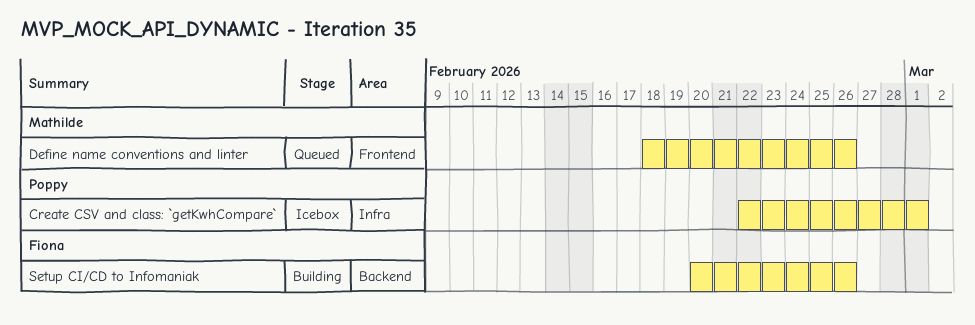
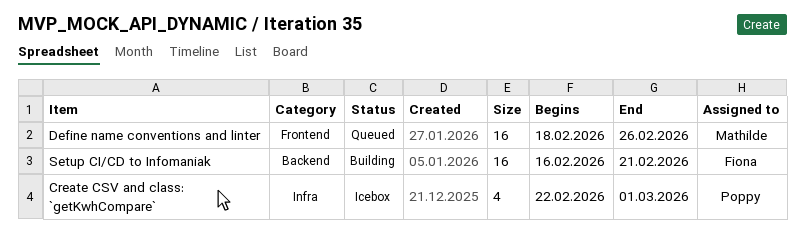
Setup CI/CD to Infomaniak, start: Feb 20 -> Feb 16
Setup CI/CD to Infomaniak, due: Feb 26 -> Feb 21

